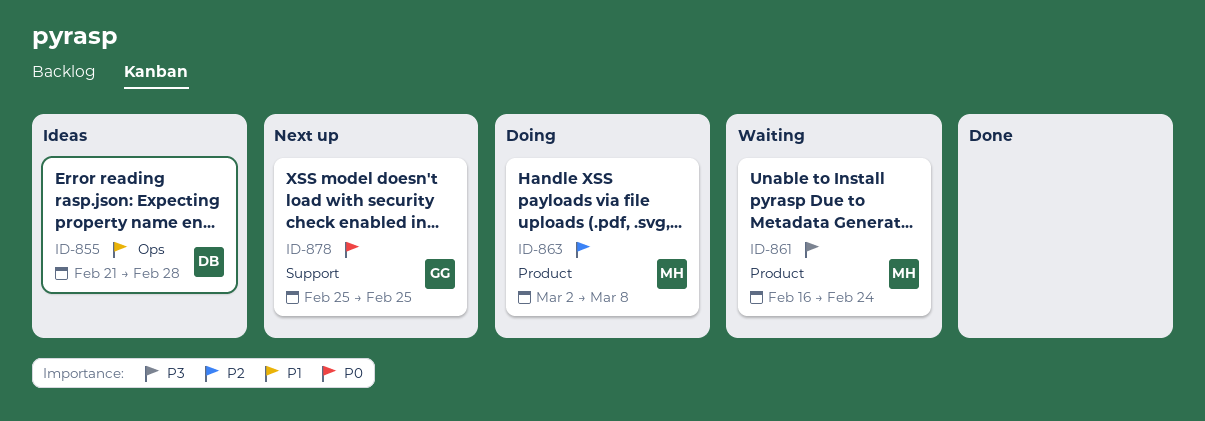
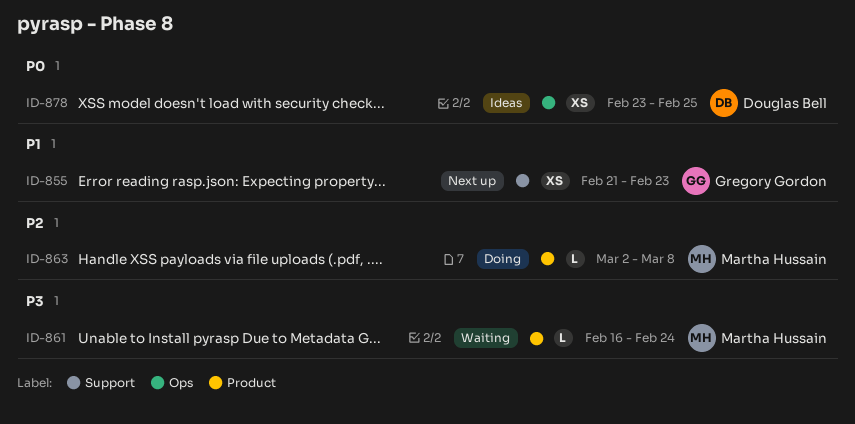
ID-855, status: Ideas -> Next up
ID-855, owner: Douglas Bell -> Gregory Gordon
ID-855, label: Ops -> Support
ID-855, due: Feb 28 -> Feb 23
ID-878, status: Next up -> Ideas
ID-878, owner: Gregory Gordon -> Douglas Bell
ID-878, label: Support -> Ops
ID-878, start: Feb 25 -> Feb 23

